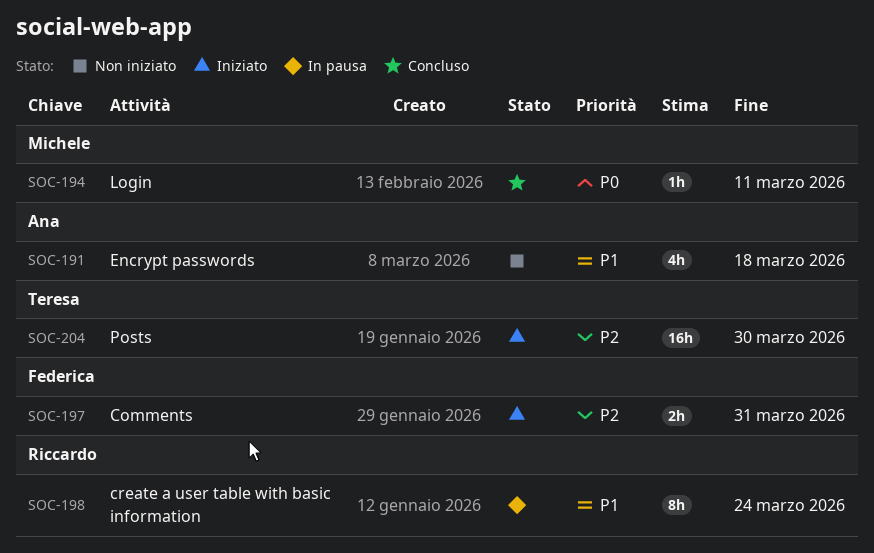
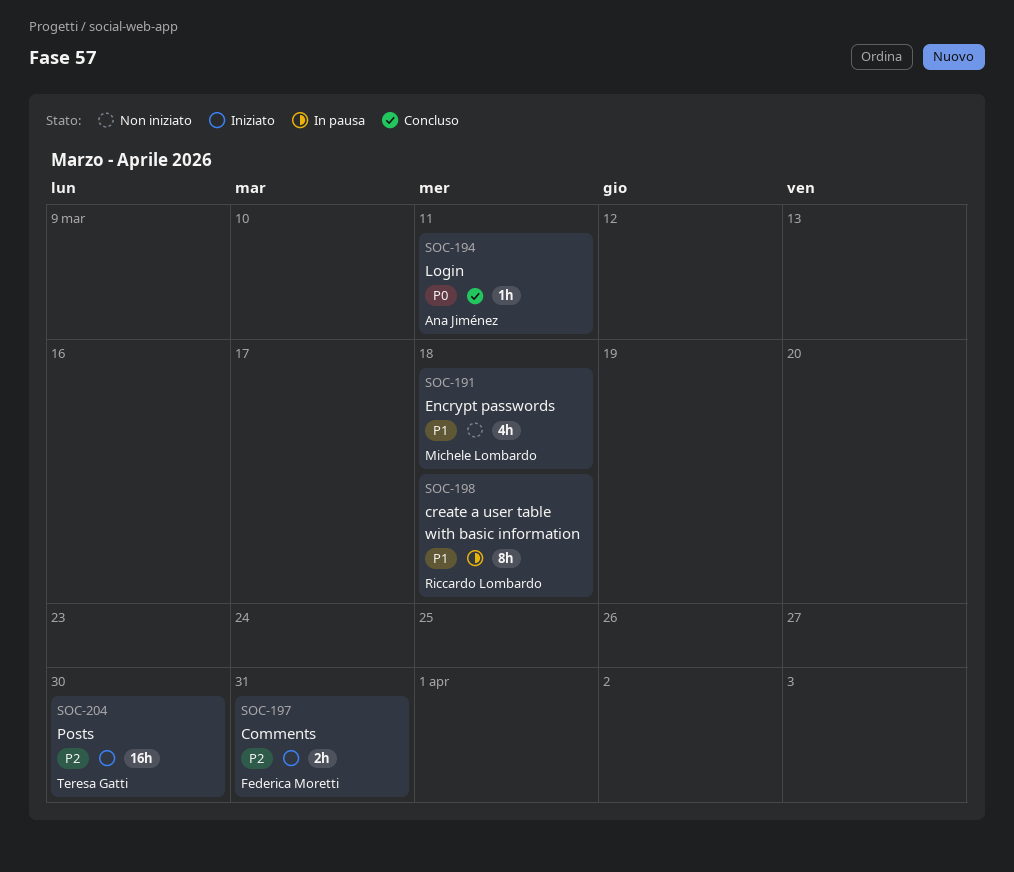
SOC-191, owner: Ana Jiménez -> Michele Lombardo
SOC-194, owner: Michele Lombardo -> Ana Jiménez
SOC-198, due: Mar 24 -> Mar 18

